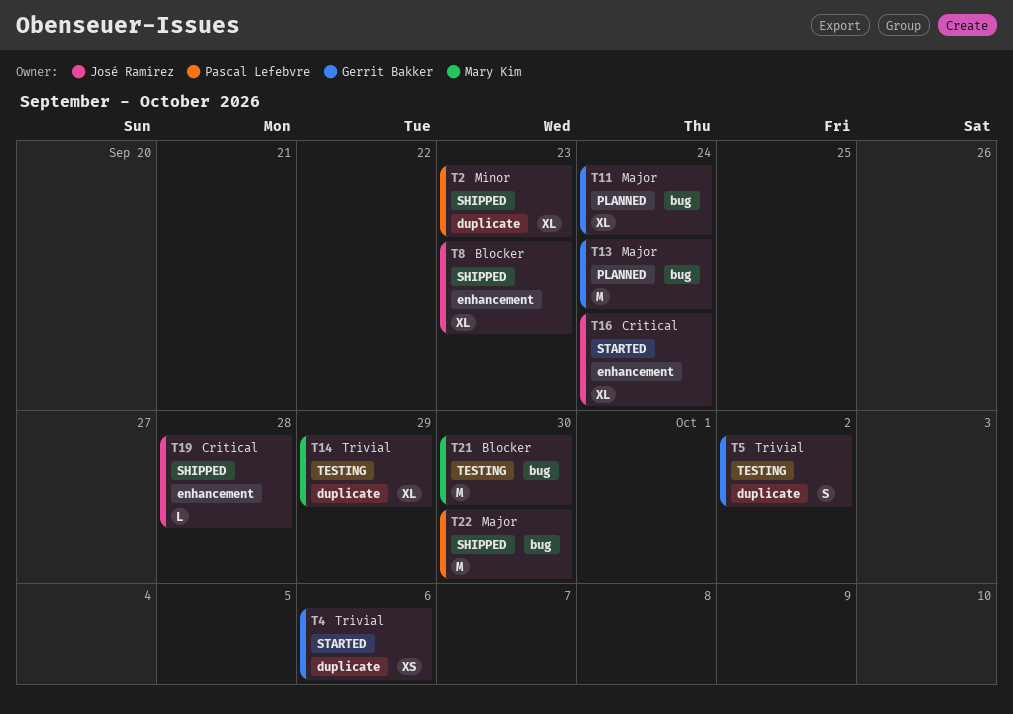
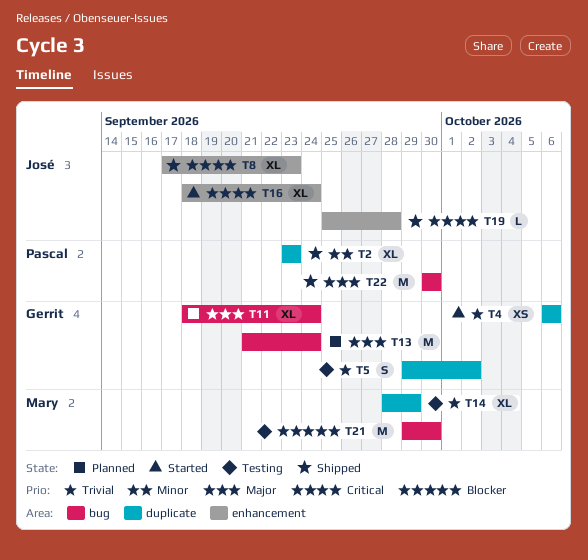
T8, priority: Blocker -> Critical

